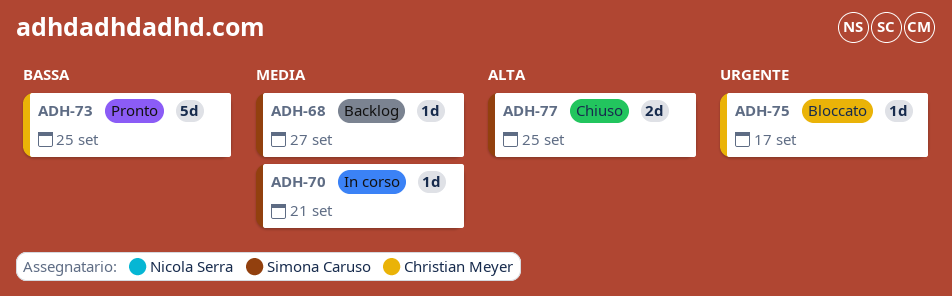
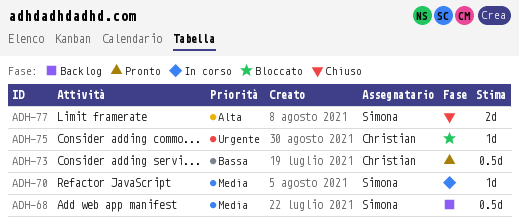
ADH-68, estimate: 1d -> 0.5d
ADH-73, estimate: 5d -> 0.5d

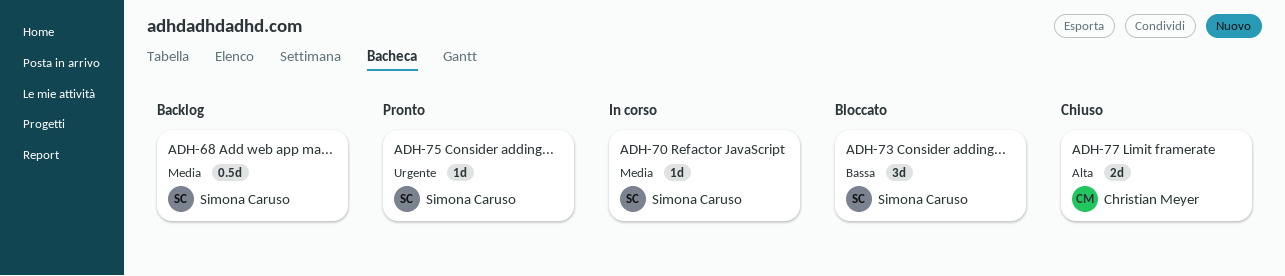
ADH-73, status: Pronto -> Bloccato
ADH-73, owner: Christian Meyer -> Simona Caruso
ADH-73, estimate: 0.5d -> 3d
ADH-75, status: Bloccato -> Pronto
ADH-75, owner: Christian Meyer -> Simona Caruso
ADH-77, owner: Simona Caruso -> Christian Meyer

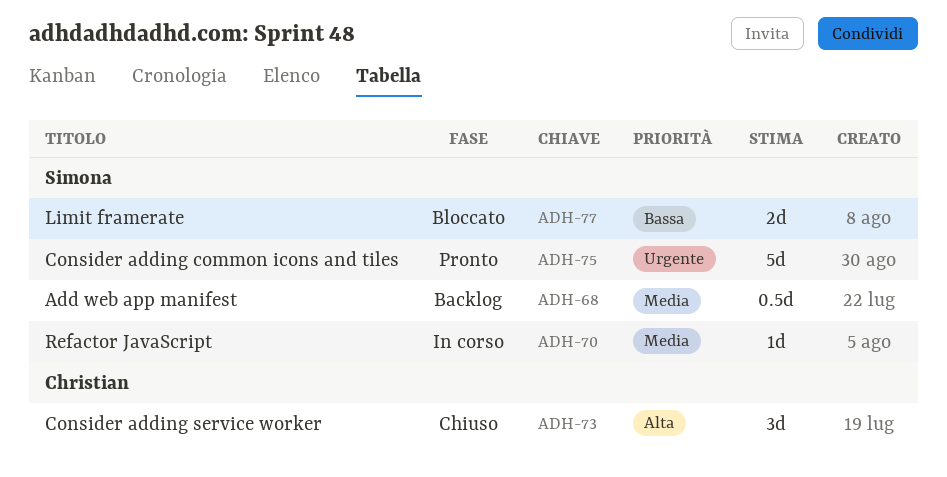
ADH-73, status: Bloccato -> Chiuso
ADH-73, owner: Simona Caruso -> Christian Meyer
ADH-73, priority: Bassa -> Alta
ADH-75, estimate: 1d -> 5d
ADH-77, status: Chiuso -> Bloccato
ADH-77, owner: Christian Meyer -> Simona Caruso
ADH-77, priority: Alta -> Bassa

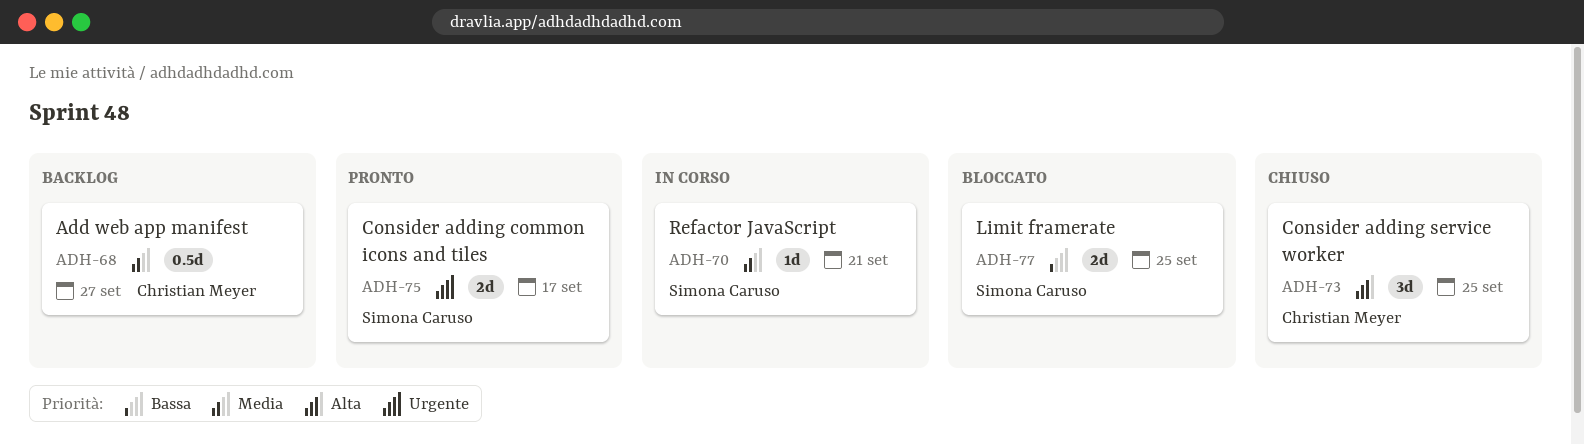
ADH-68, owner: Simona Caruso -> Christian Meyer
ADH-75, estimate: 5d -> 2d

